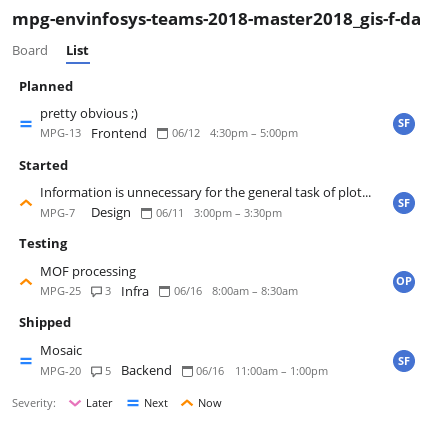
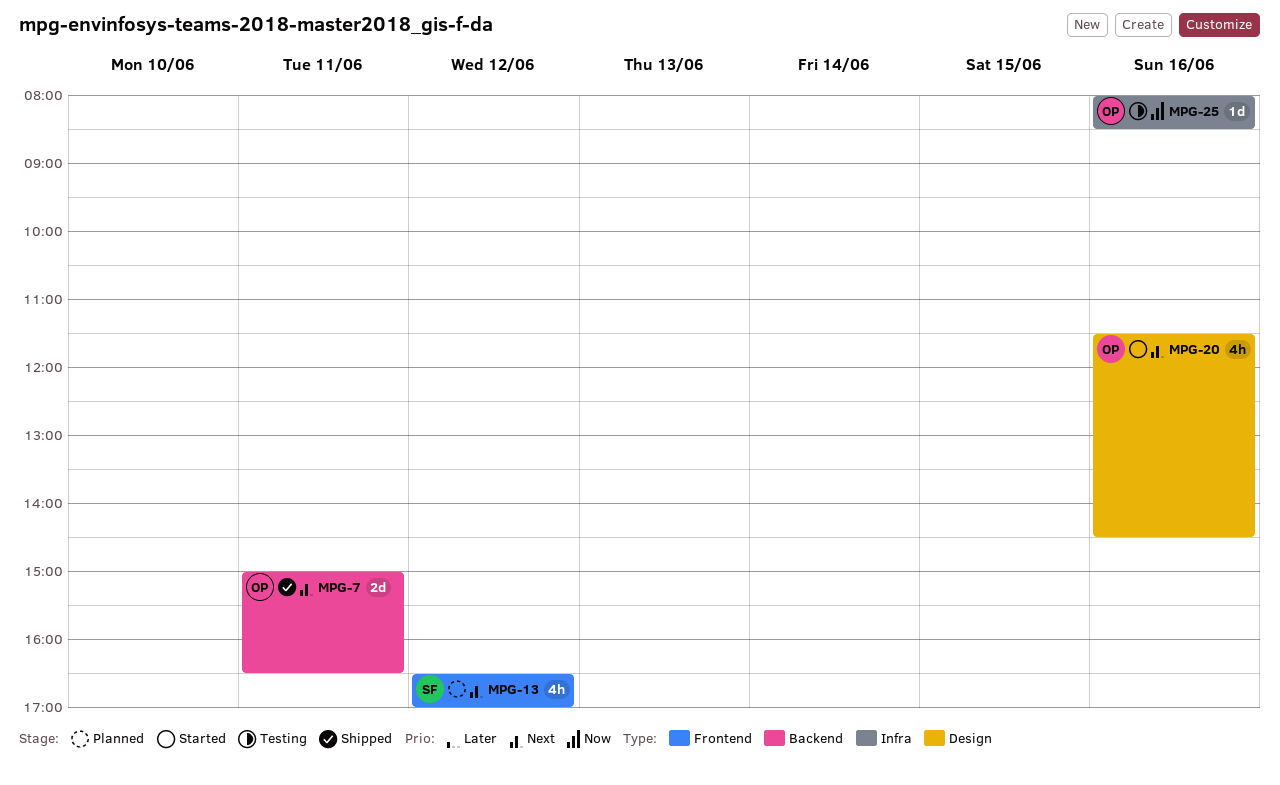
MPG-7, status: Started -> Shipped
MPG-7, owner: SF -> OP
MPG-7, priority: Now -> Next
MPG-7, label: Design -> Backend
MPG-7, ends: 15:30 -> 16:30
MPG-20, status: Shipped -> Started
MPG-20, owner: SF -> OP
MPG-20, label: Backend -> Design
MPG-20, begins: 11:00 -> 11:30
MPG-20, ends: 13:00 -> 14:30

